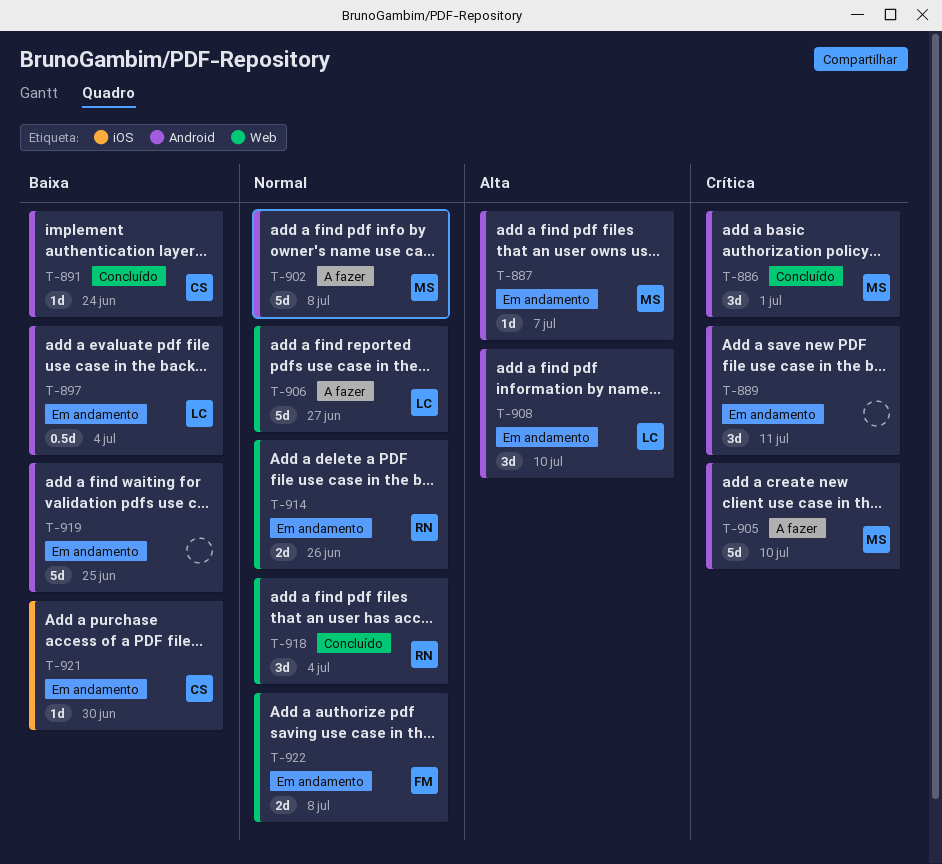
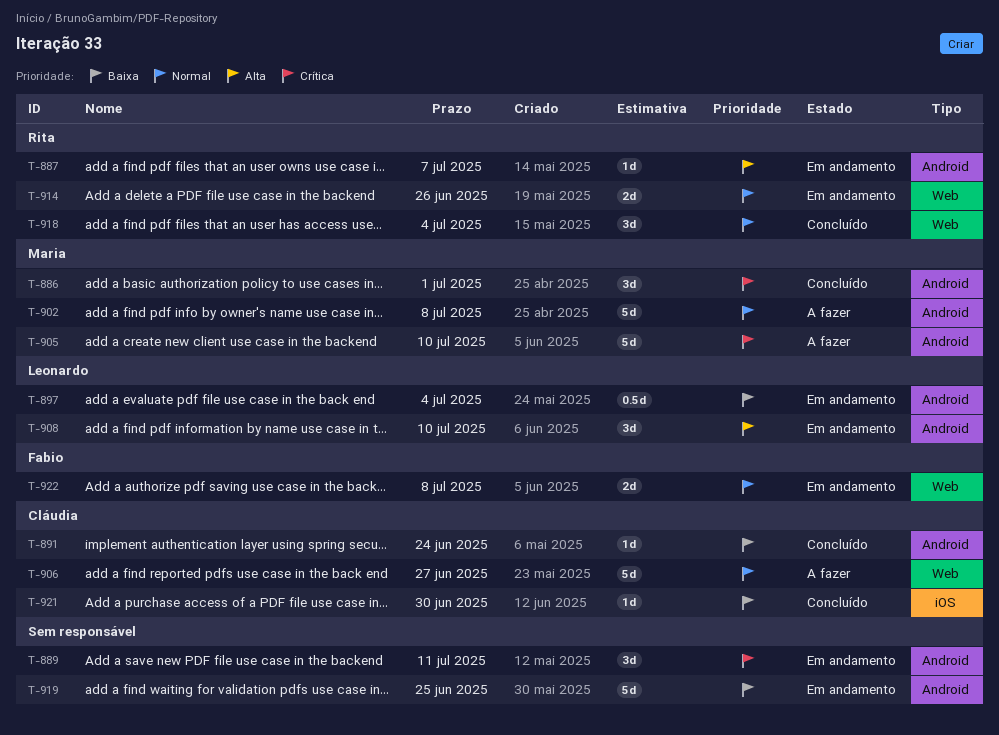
T-887, owner: Maria -> Rita
T-906, owner: Leonardo -> Cláudia
T-921, status: Em andamento -> Concluído

